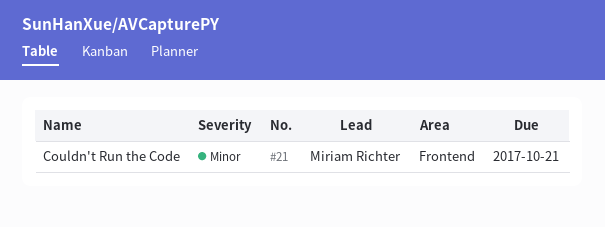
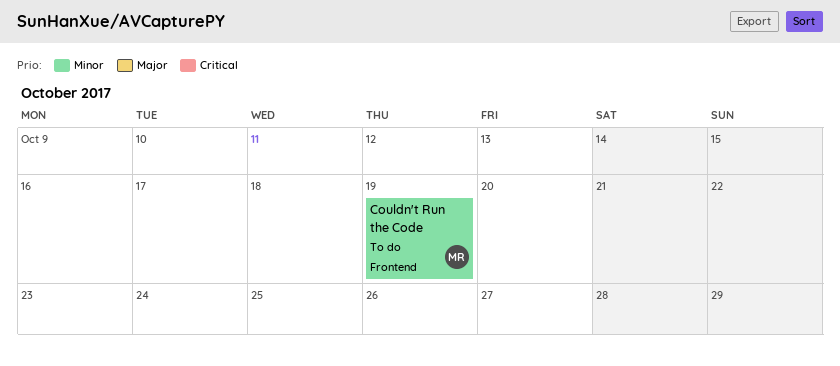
Couldn't Run the Code, due: Oct 21 -> Oct 19

